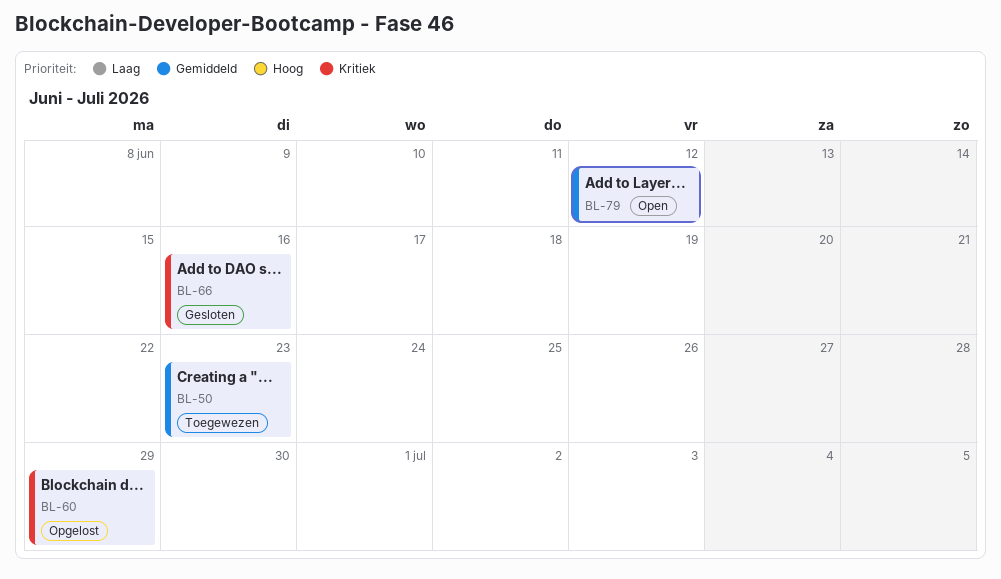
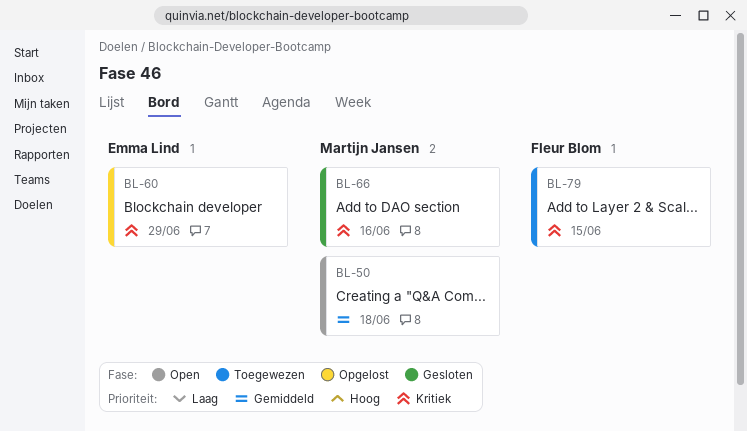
BL-50, status: Toegewezen -> Open
BL-50, due: Jun 23 -> Jun 18
BL-79, status: Open -> Toegewezen
BL-79, priority: Gemiddeld -> Kritiek
BL-79, due: Jun 12 -> Jun 15

